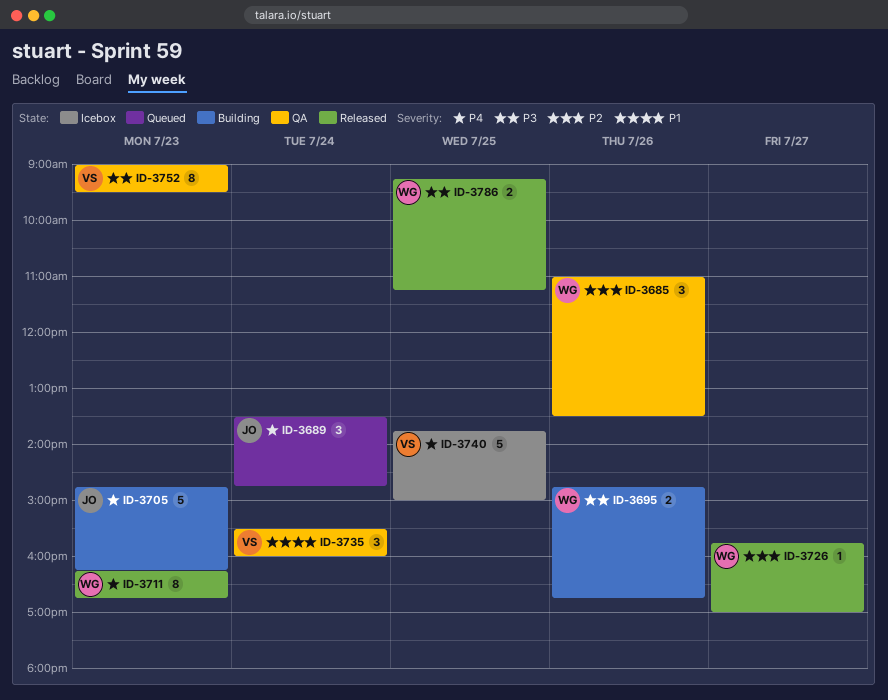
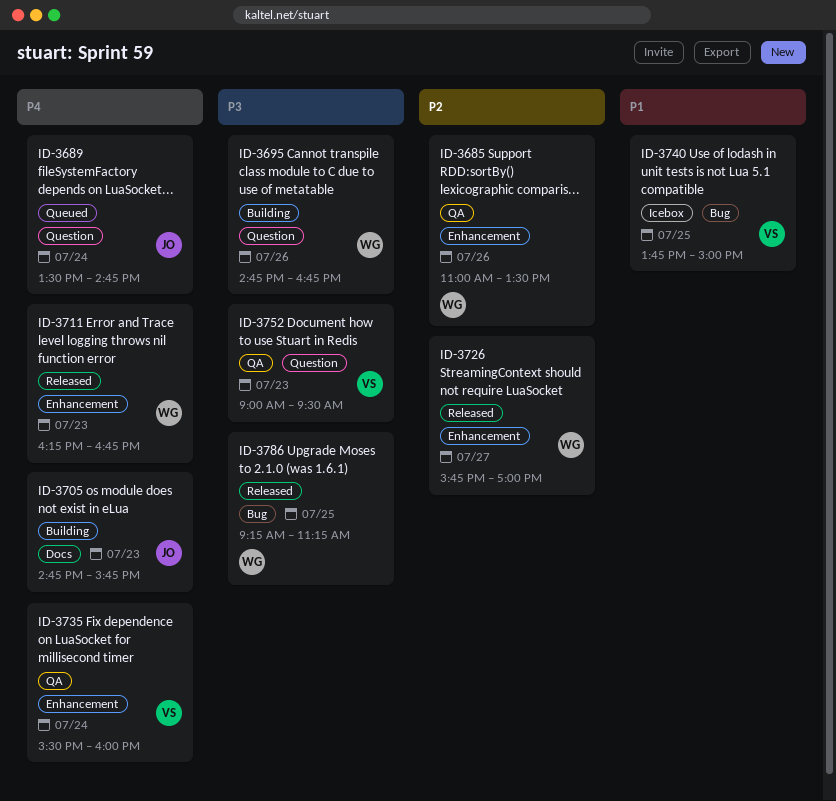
ID-3705, ends: 16:15 -> 15:45
ID-3735, priority: P1 -> P4
ID-3740, priority: P4 -> P1

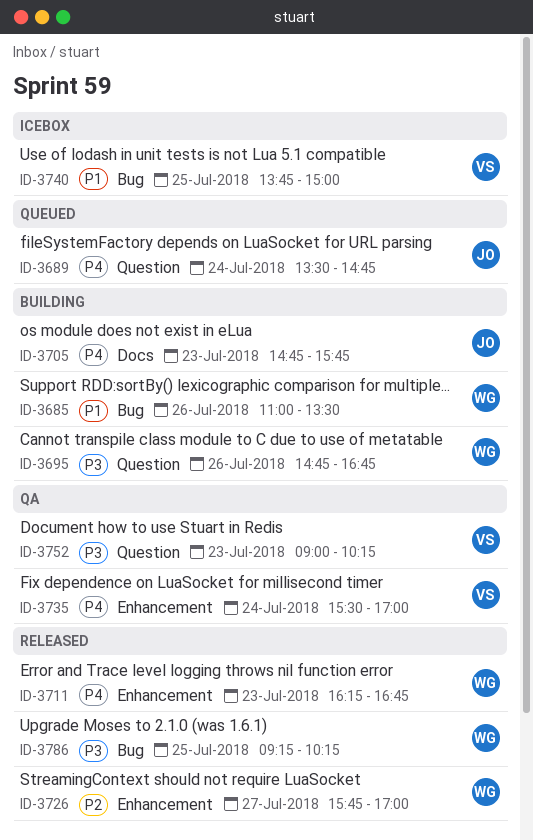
ID-3685, status: QA -> Building
ID-3685, priority: P2 -> P1
ID-3685, label: Enhancement -> Bug
ID-3735, ends: 16:00 -> 17:00
ID-3752, ends: 09:30 -> 10:15
ID-3786, ends: 11:15 -> 10:15

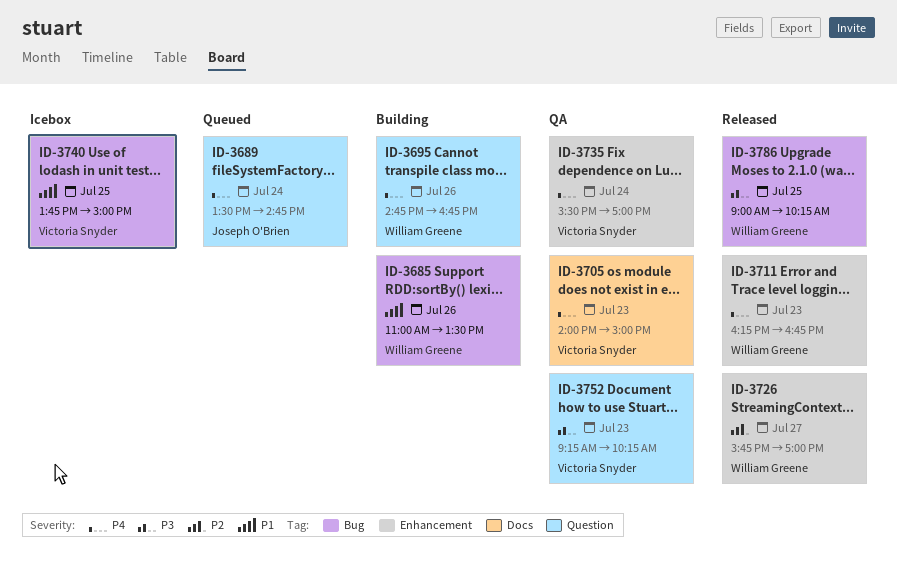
ID-3695, priority: P3 -> P4
ID-3705, status: Building -> QA
ID-3705, owner: Joseph O'Brien -> Victoria Snyder
ID-3705, begins: 14:45 -> 14:00
ID-3705, ends: 15:45 -> 15:00
ID-3752, begins: 09:00 -> 09:15
ID-3786, begins: 09:15 -> 09:00

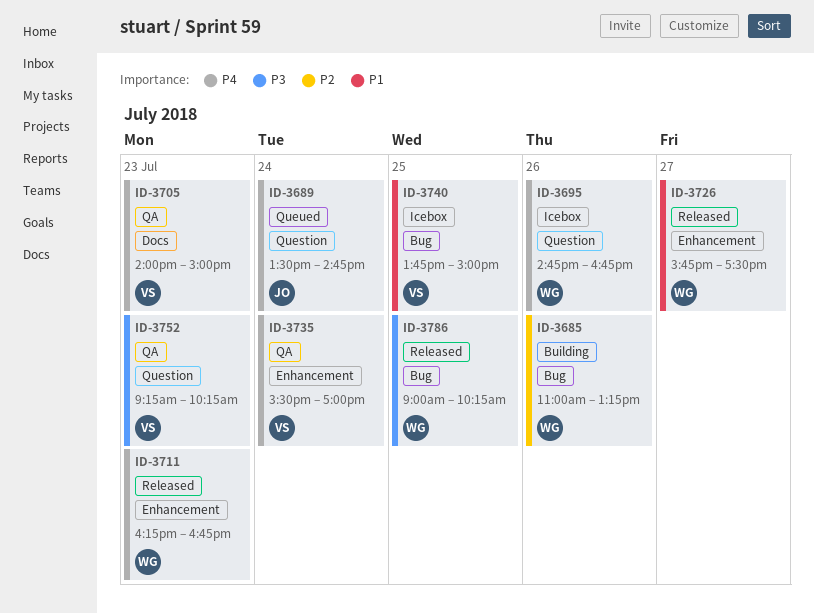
ID-3685, priority: P1 -> P2
ID-3685, ends: 13:30 -> 13:15
ID-3695, status: Building -> Icebox
ID-3726, priority: P2 -> P1
ID-3726, ends: 17:00 -> 17:30

